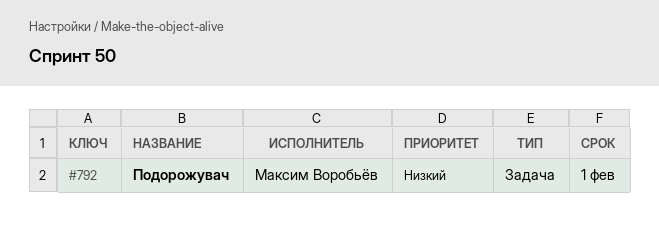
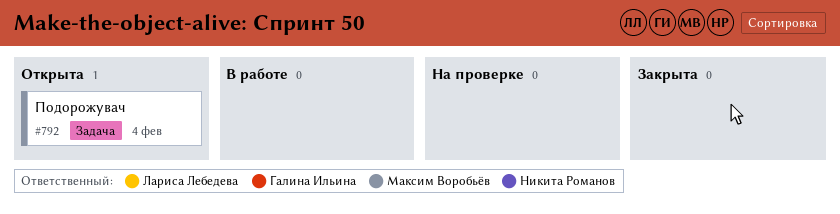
#792, due: Feb 1 -> Feb 4

